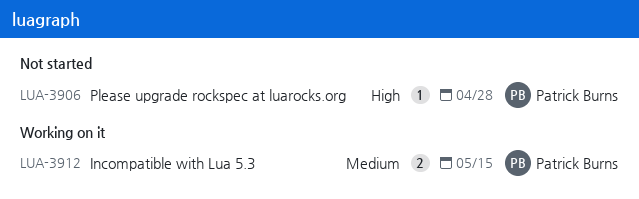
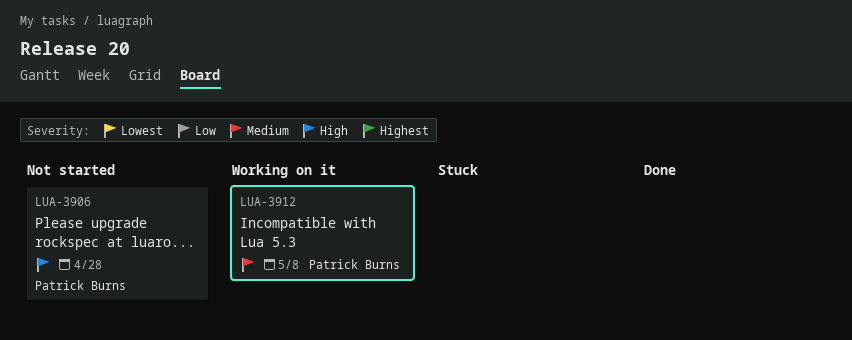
LUA-3912, due: May 15 -> May 8

